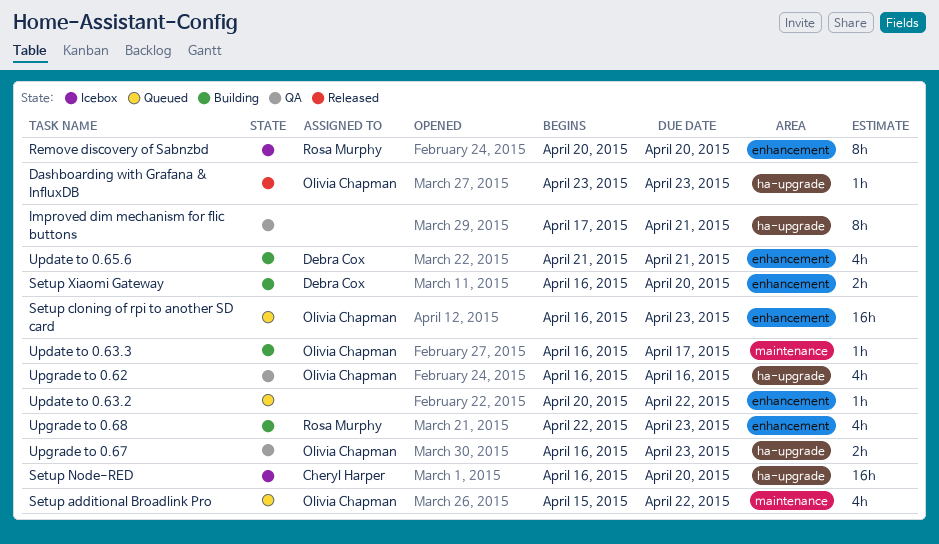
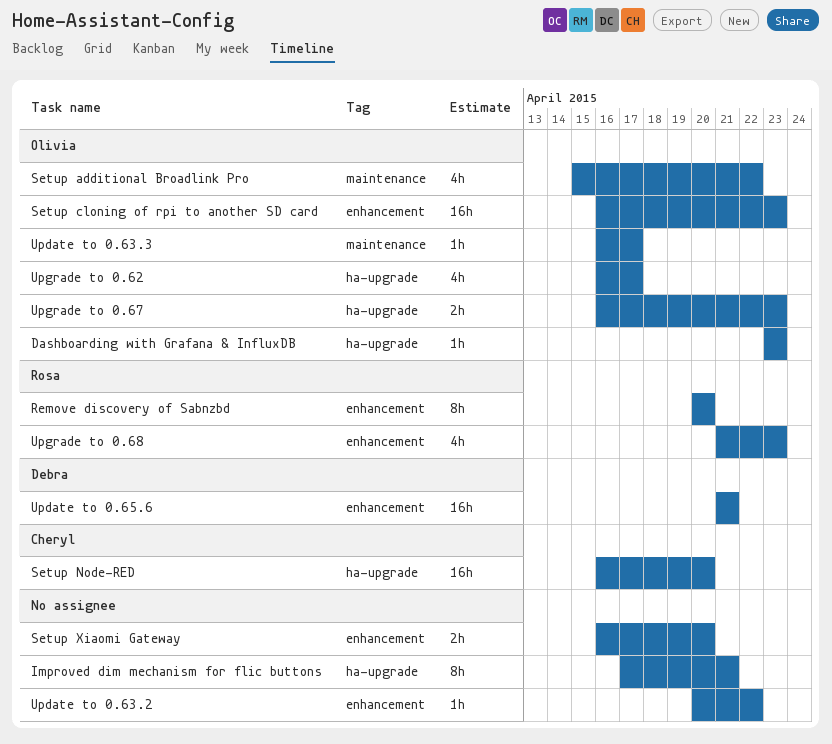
Setup Xiaomi Gateway, owner: Debra Cox -> none
Update to 0.65.6, estimate: 4h -> 16h
Upgrade to 0.62, due: Apr 16 -> Apr 17
Upgrade to 0.68, start: Apr 22 -> Apr 21

